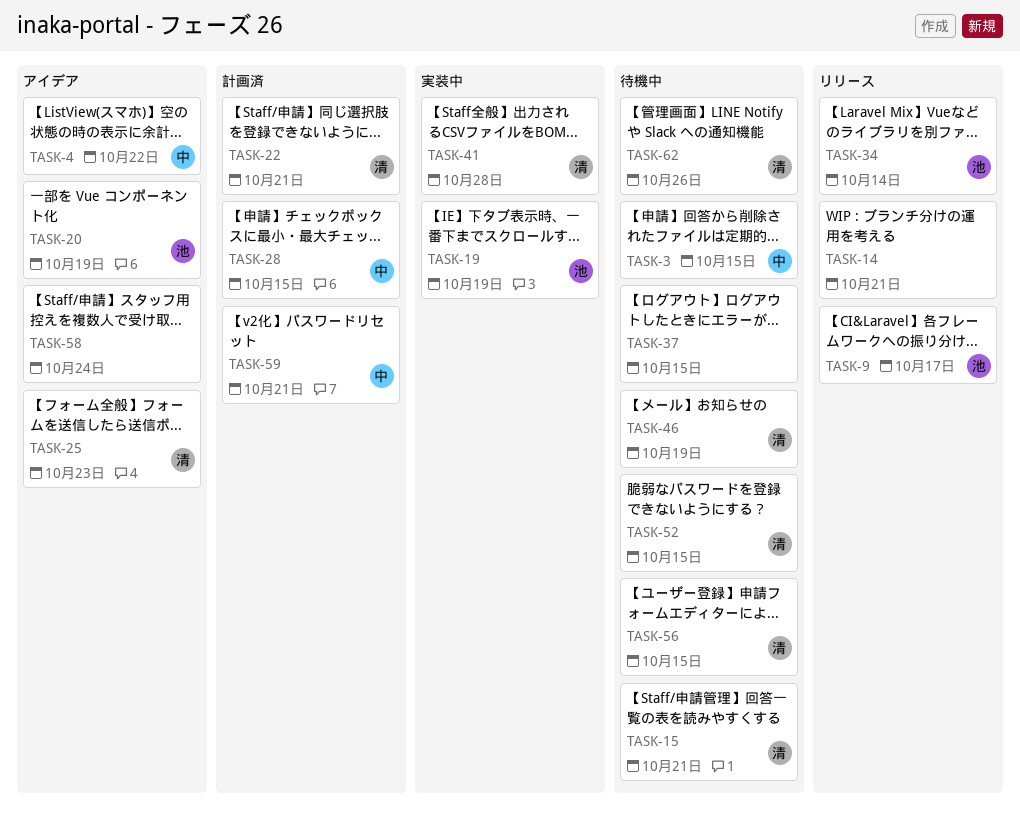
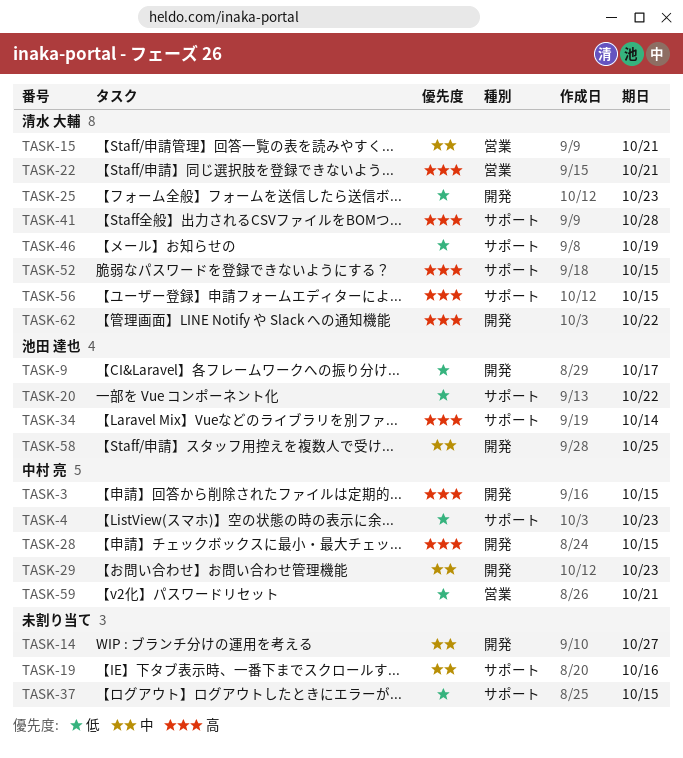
TASK-4, due: Oct 22 -> Oct 23
TASK-14, due: Oct 21 -> Oct 27
TASK-19, owner: 池田 達也 -> none
TASK-19, due: Oct 19 -> Oct 16
TASK-20, due: Oct 19 -> Oct 22
TASK-29: none -> present
TASK-58, owner: none -> 池田 達也
TASK-58, due: Oct 24 -> Oct 25
TASK-62, due: Oct 26 -> Oct 22

